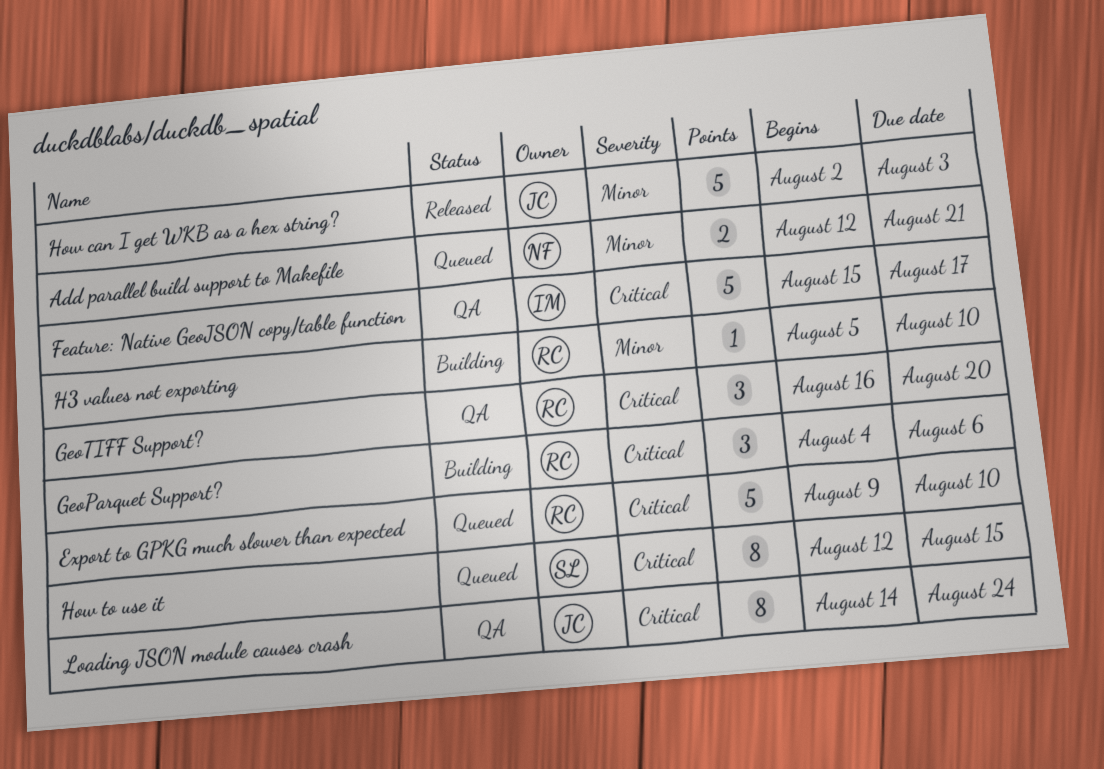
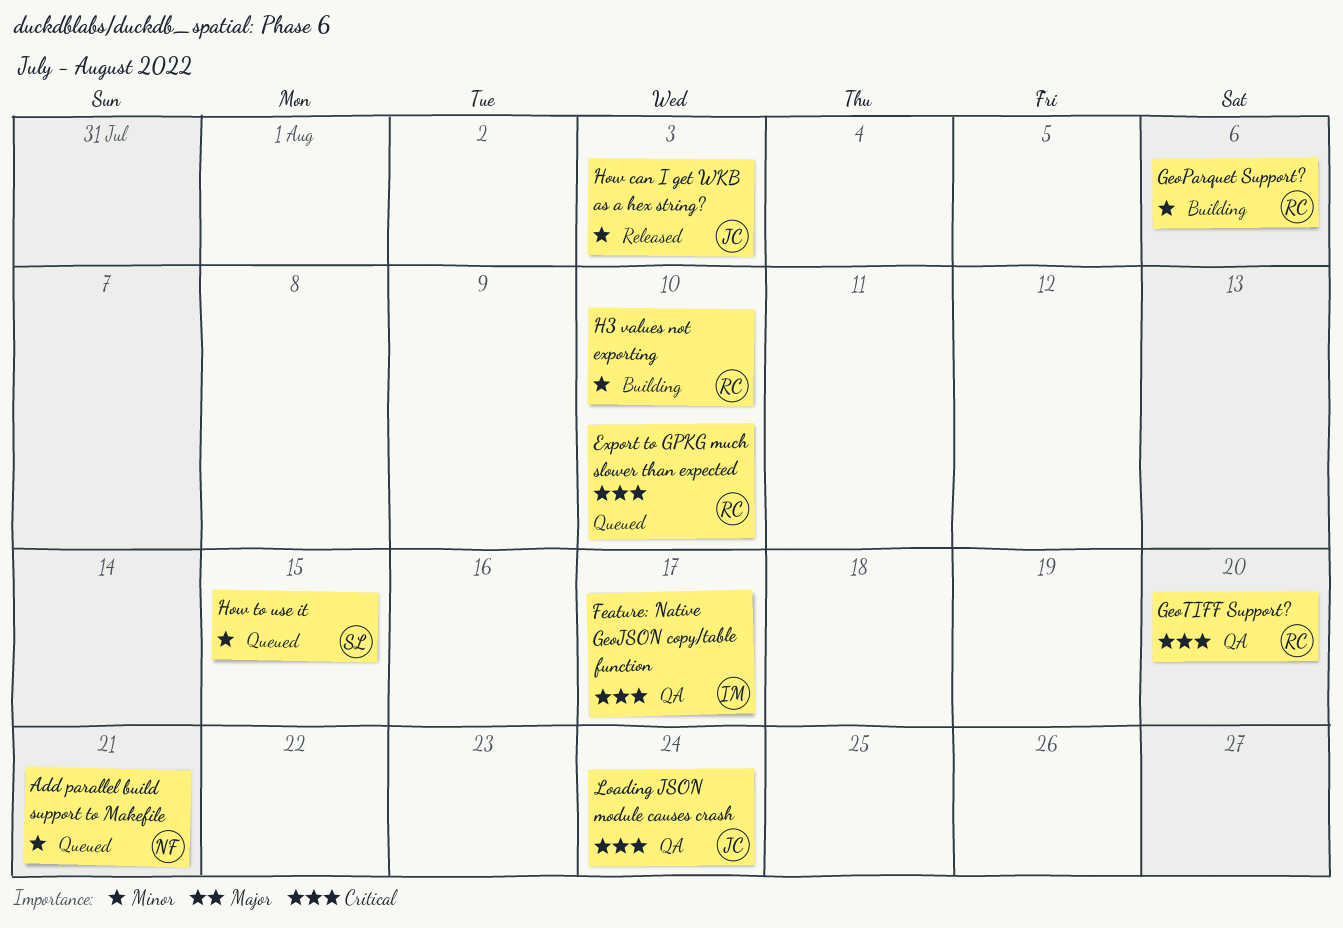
GeoParquet Support?, priority: Critical -> Minor
How to use it, priority: Critical -> Minor

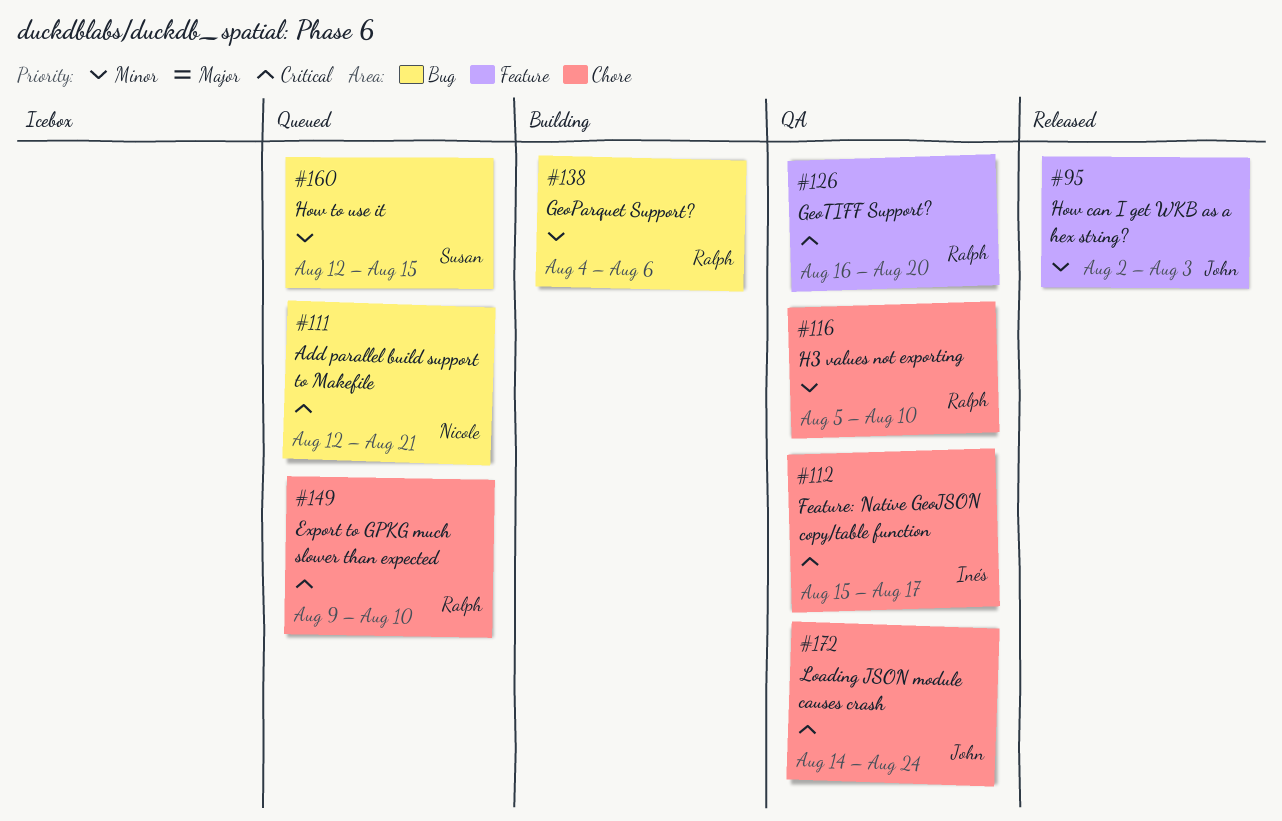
Add parallel build support to Makefile, priority: Minor -> Critical
H3 values not exporting, status: Building -> QA

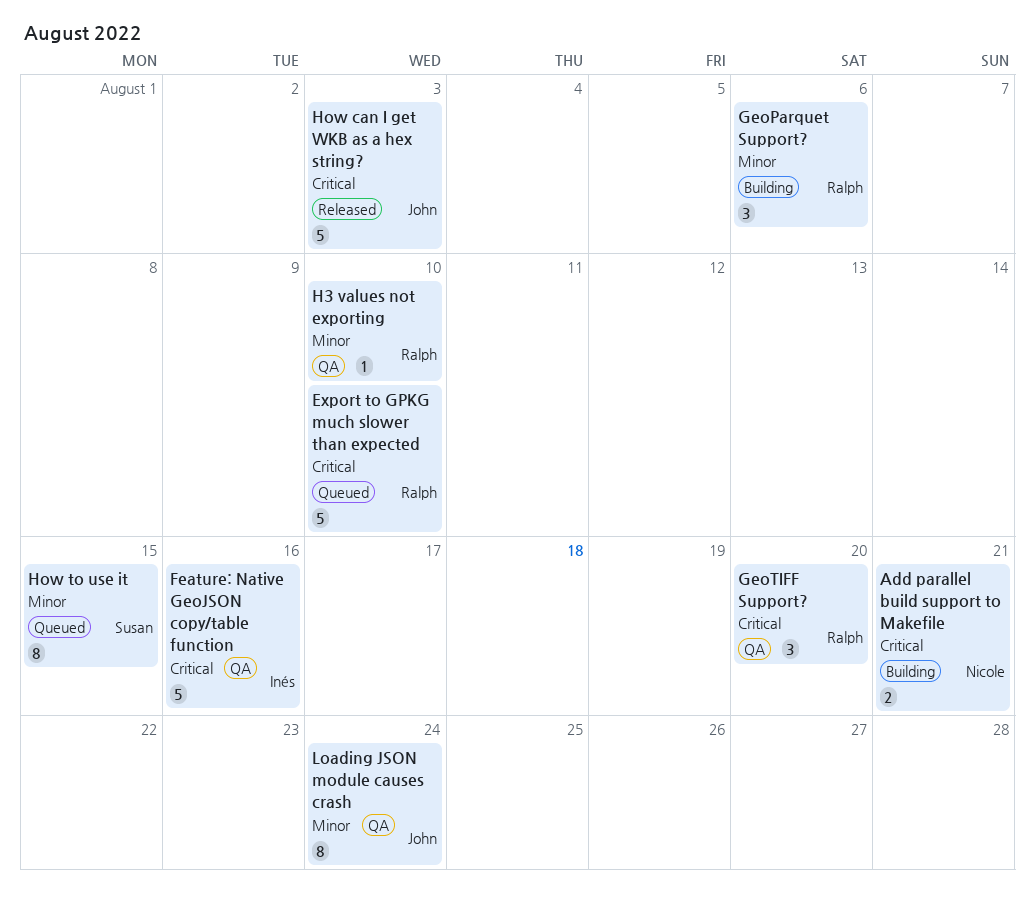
Add parallel build support to Makefile, status: Queued -> Building
Feature: Native GeoJSON copy/table function, due: Aug 17 -> Aug 16
How can I get WKB as a hex string?, priority: Minor -> Critical
Loading JSON module causes crash, priority: Critical -> Minor

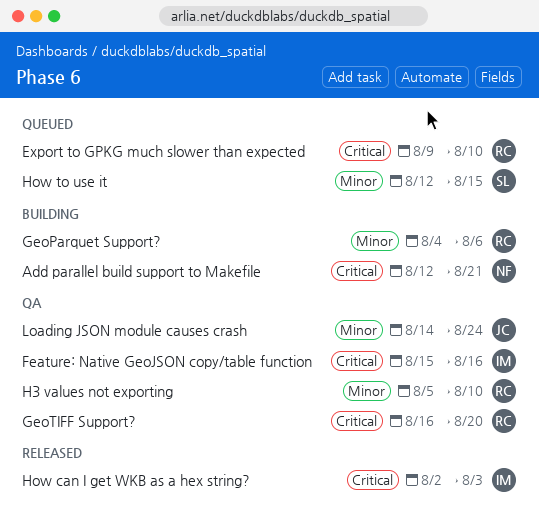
How can I get WKB as a hex string?, owner: John -> Inés

